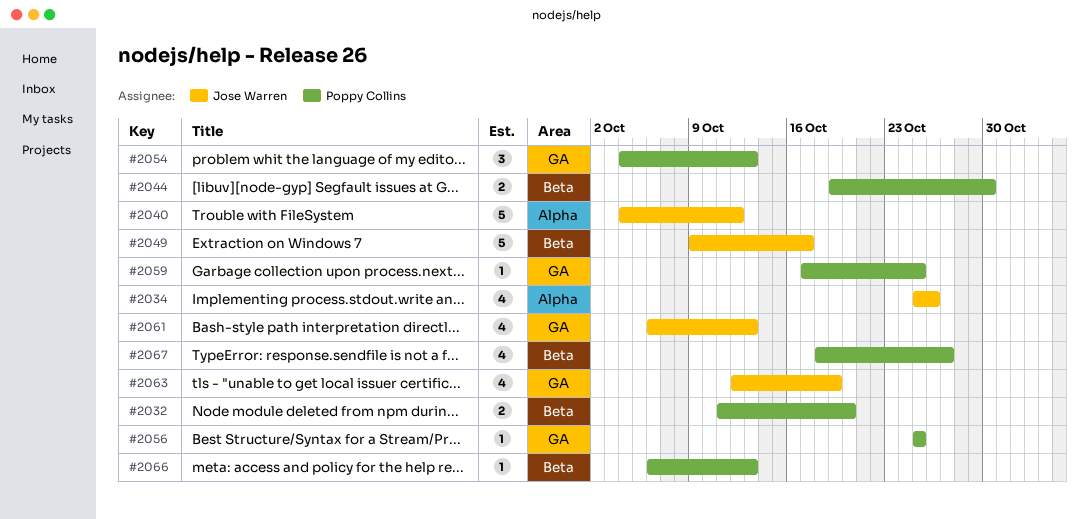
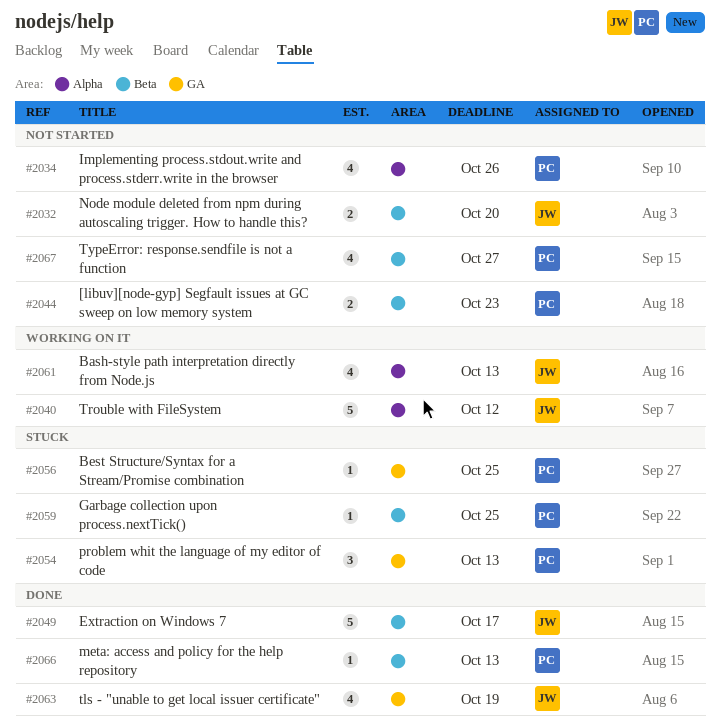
#2032, owner: Poppy Collins -> Jose Warren
#2034, owner: Jose Warren -> Poppy Collins
#2044, due: Oct 30 -> Oct 23
#2059, label: GA -> Beta
#2061, label: GA -> Alpha

